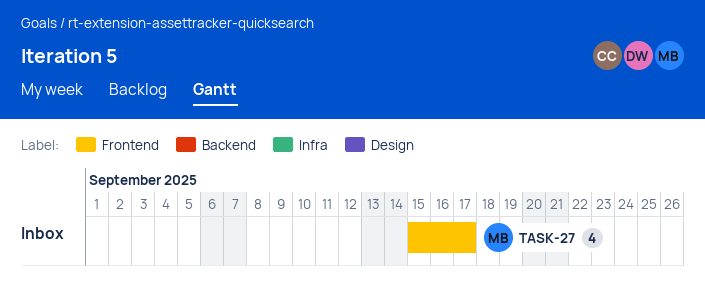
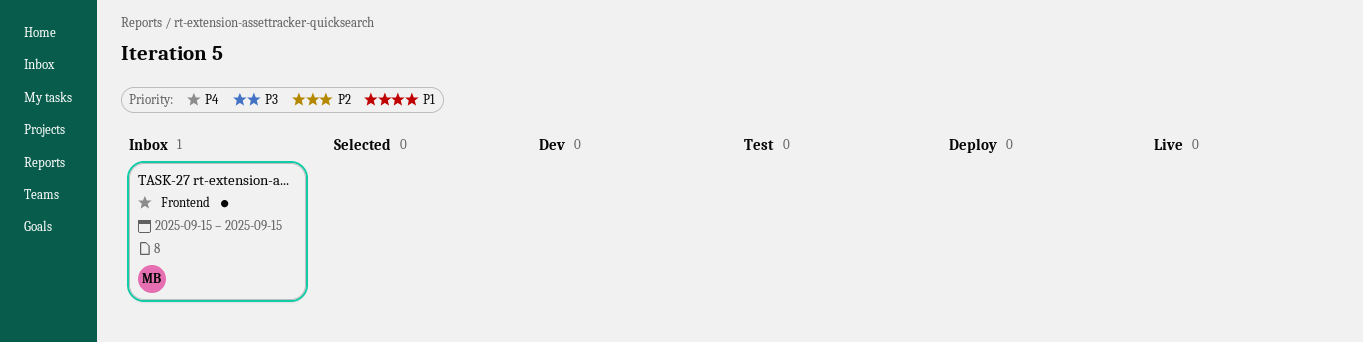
TASK-27, estimate: 4 -> 1
TASK-27, due: Sep 17 -> Sep 15

